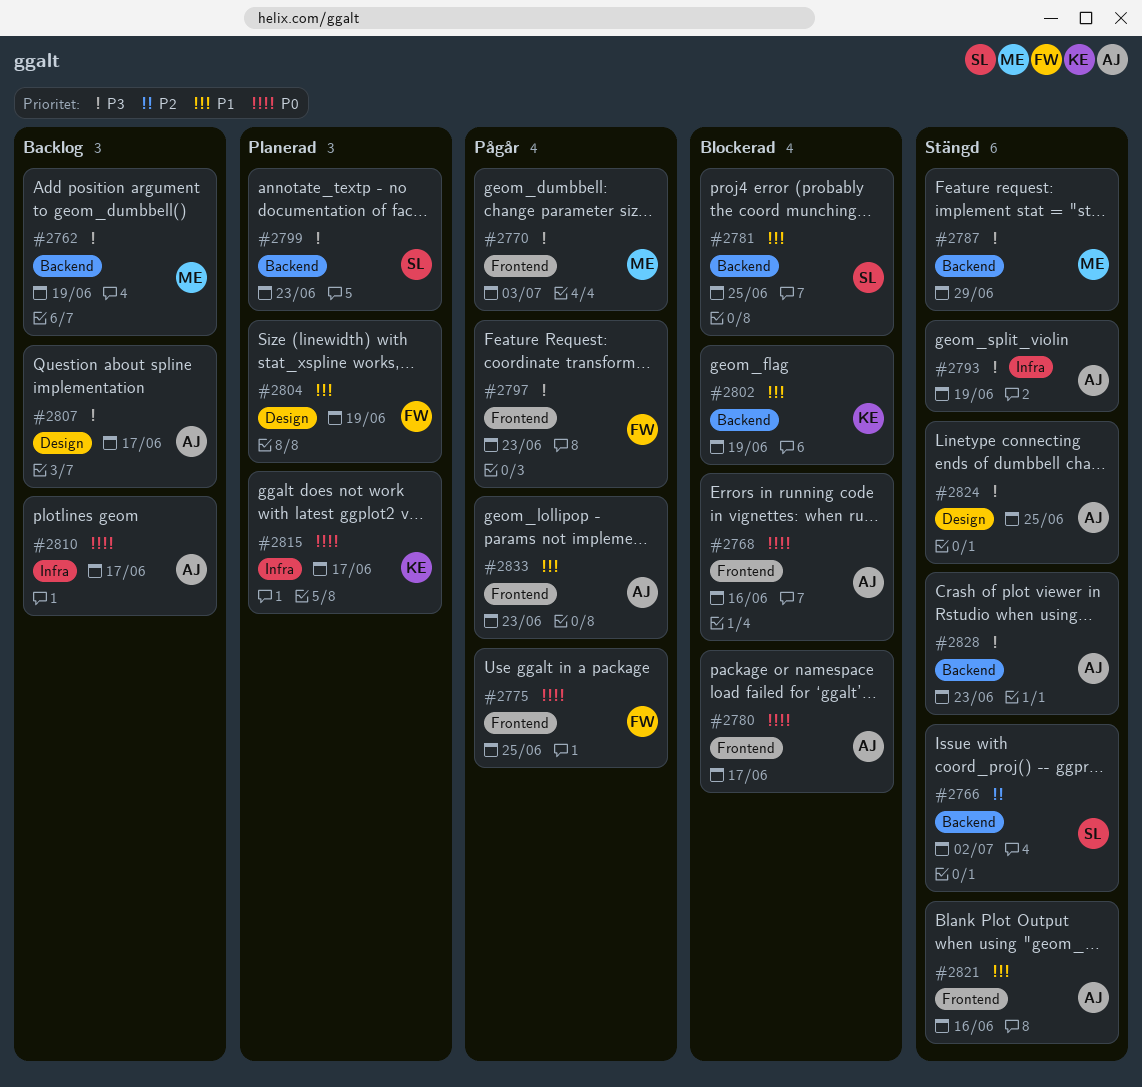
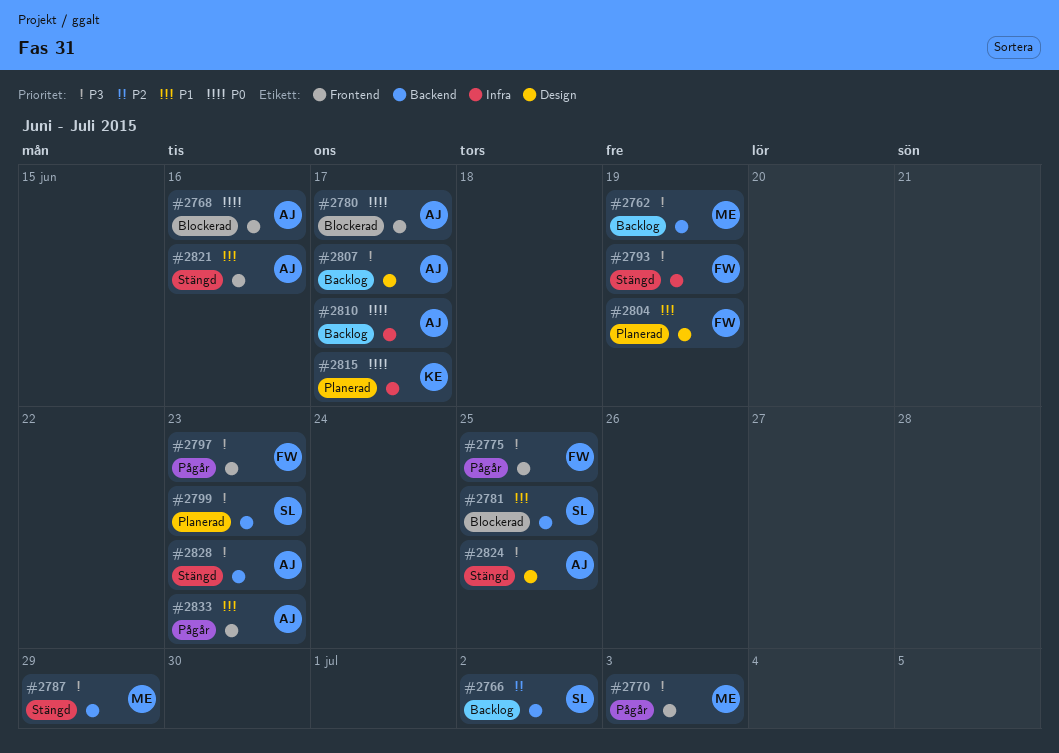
#2766, status: Stängd -> Backlog
#2775, priority: P0 -> P3
#2793, owner: AJ -> FW
#2802: present -> none

